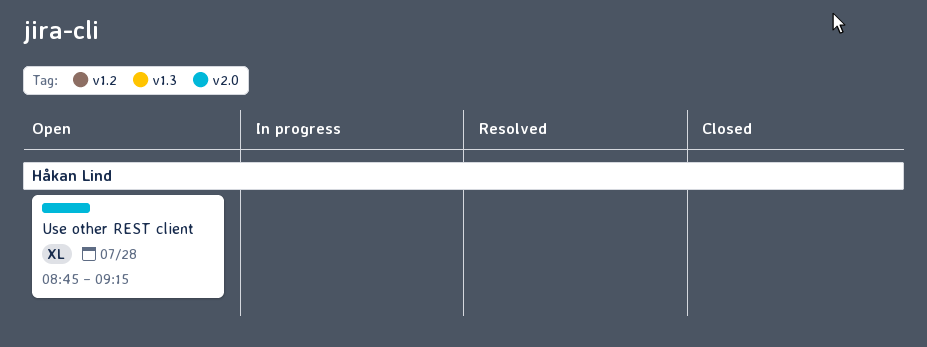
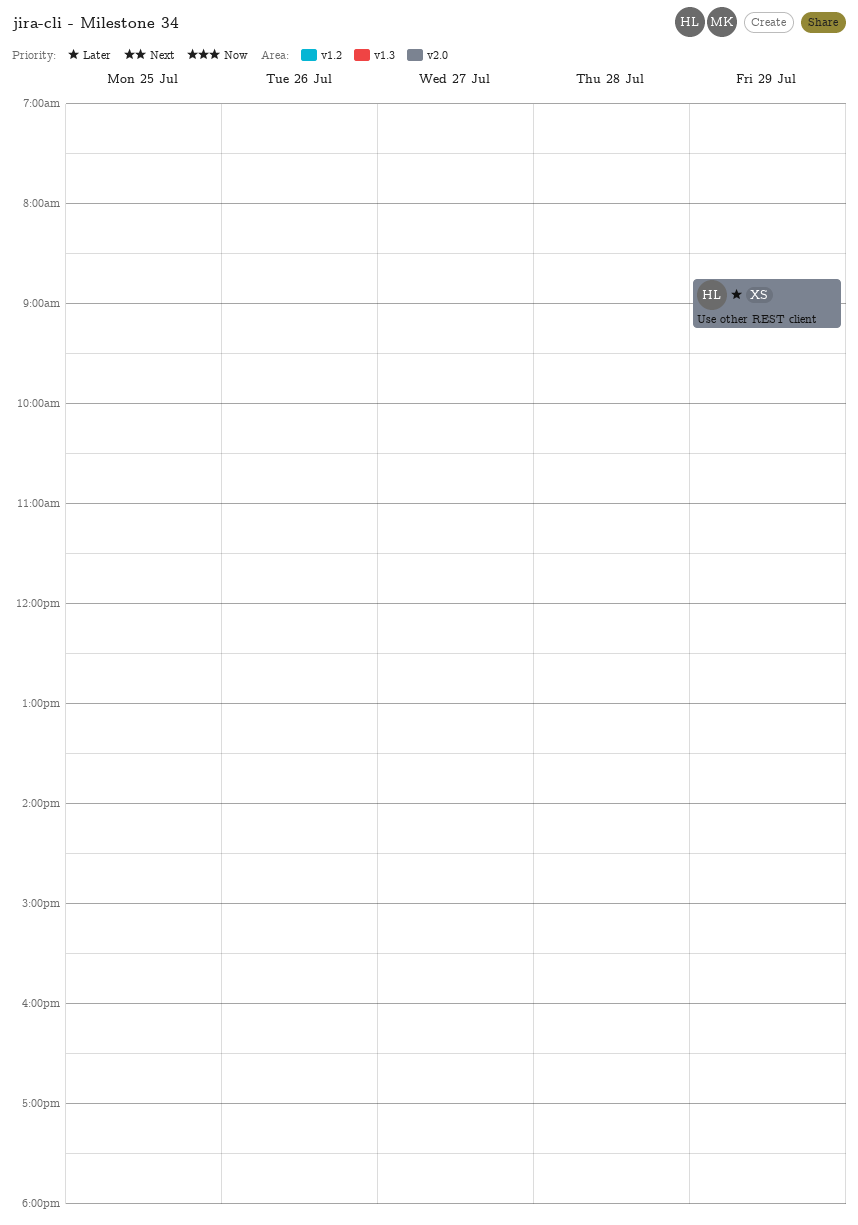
Use other REST client, estimate: XL -> XS
Use other REST client, day: Jul 28 -> Jul 29

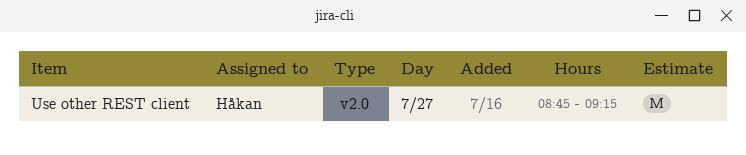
Use other REST client, estimate: XS -> M
Use other REST client, day: Jul 29 -> Jul 27

